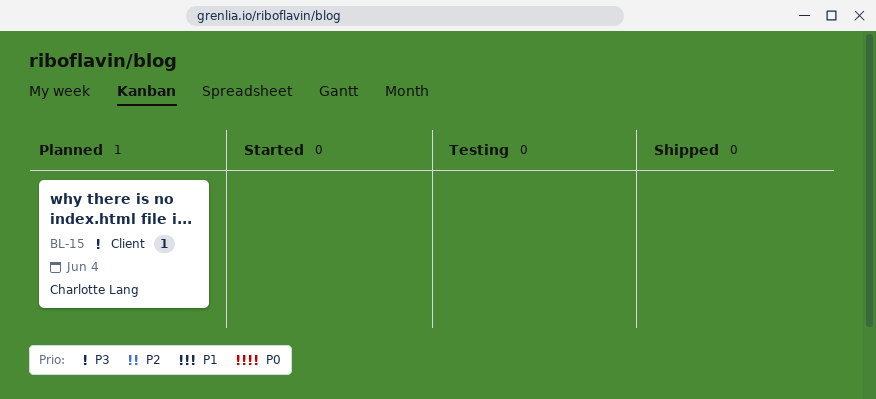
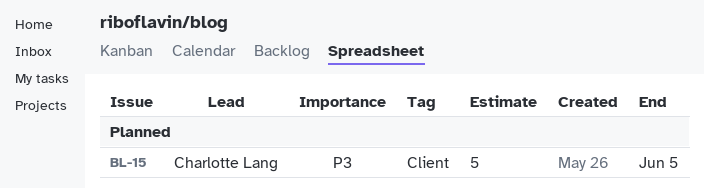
BL-15, estimate: 1 -> 5
BL-15, due: Jun 4 -> Jun 5

